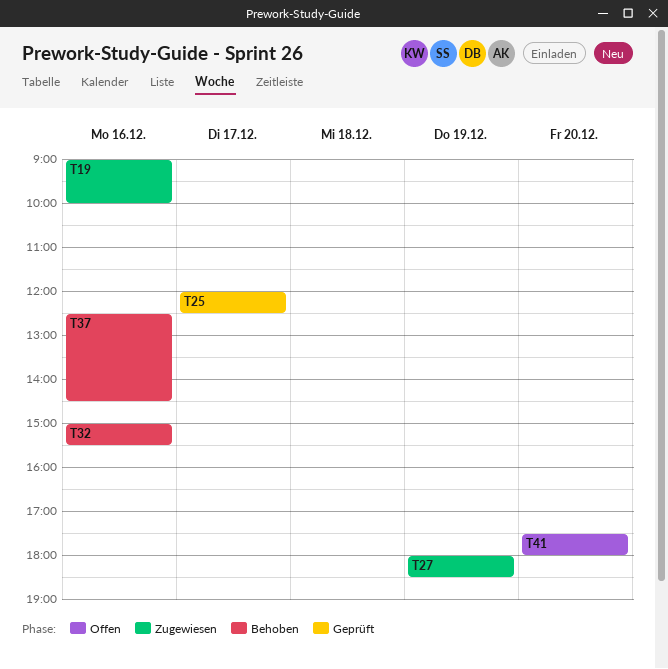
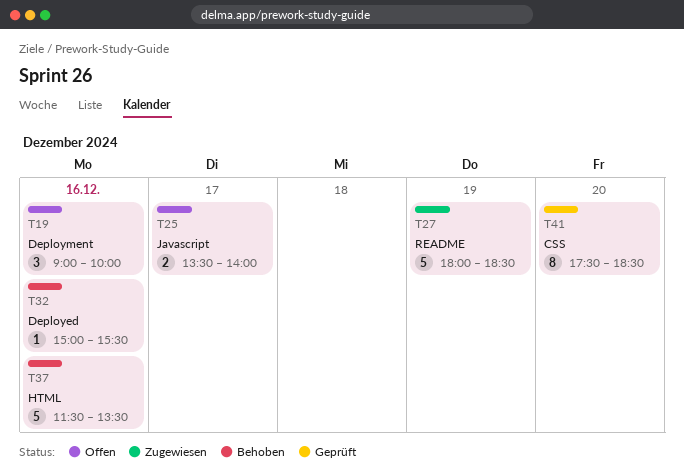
T19, status: Zugewiesen -> Offen
T25, status: Geprüft -> Offen
T25, begins: 12:00 -> 13:30
T25, ends: 12:30 -> 14:00
T37, begins: 12:30 -> 11:30
T37, ends: 14:30 -> 13:30
T41, status: Offen -> Geprüft
T41, ends: 18:00 -> 18:30

